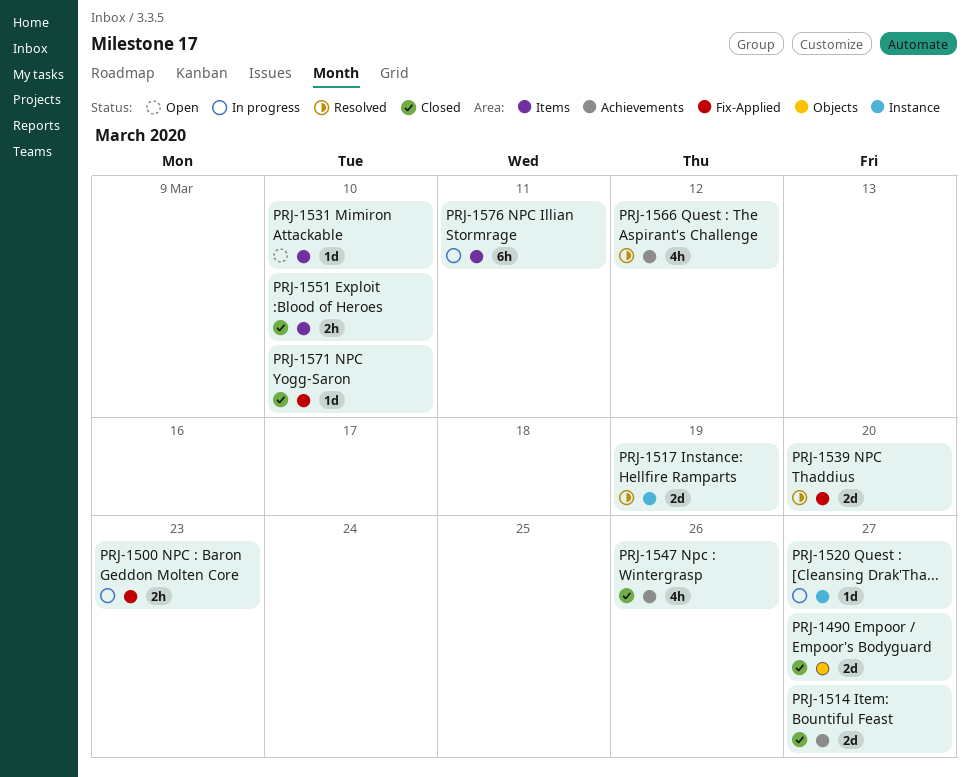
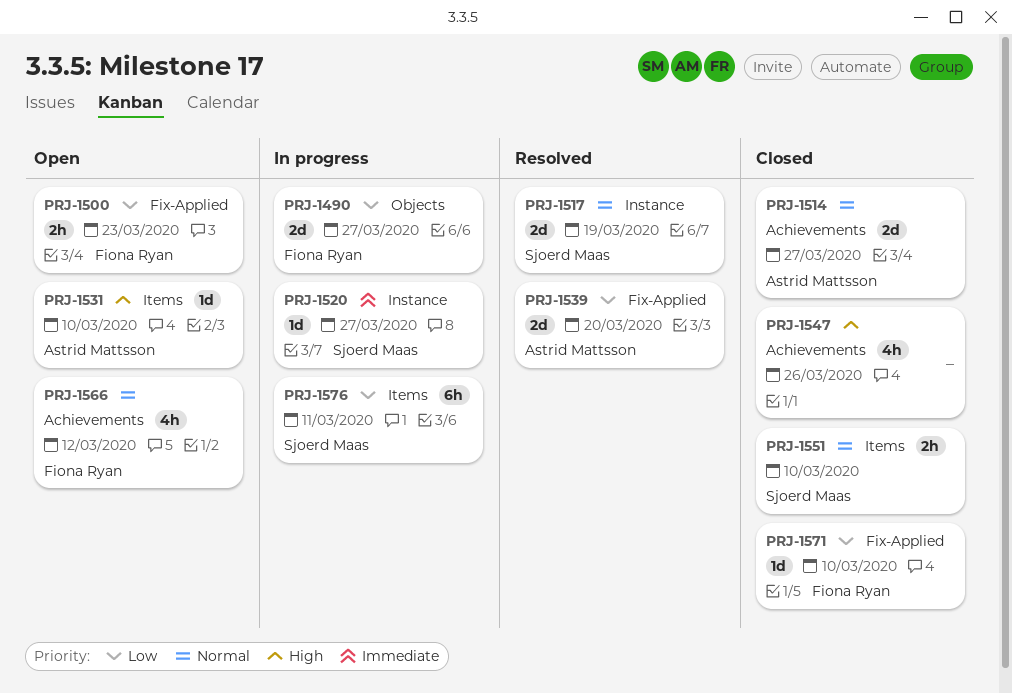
PRJ-1490, status: Closed -> In progress
PRJ-1500, status: In progress -> Open
PRJ-1566, status: Resolved -> Open

